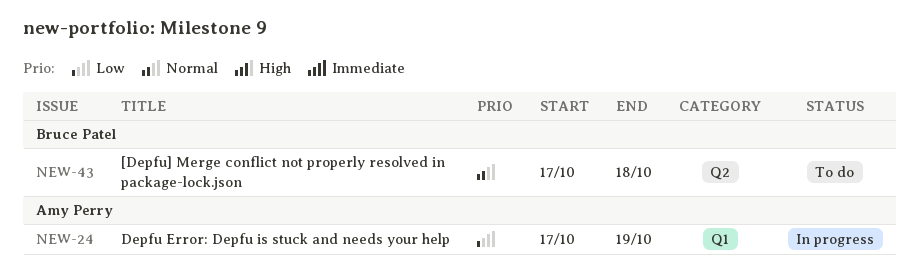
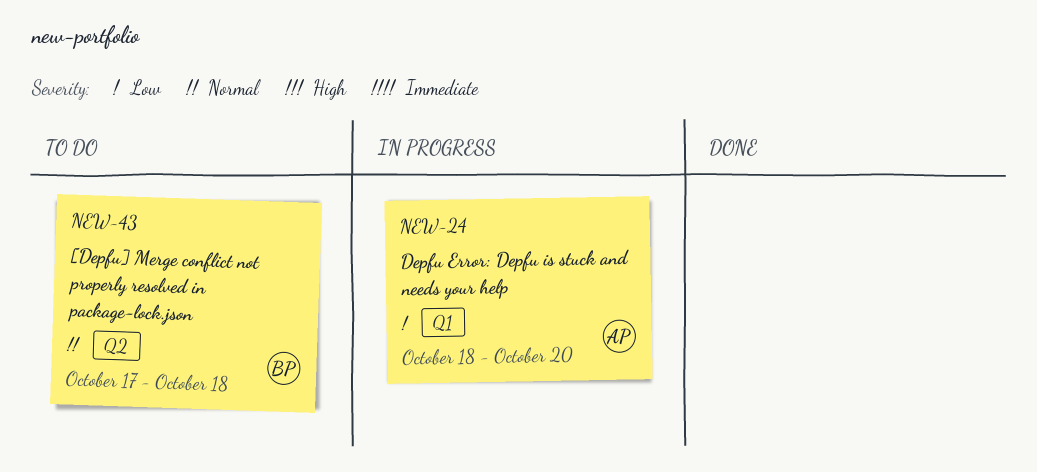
NEW-24, start: Oct 17 -> Oct 18
NEW-24, due: Oct 19 -> Oct 20

